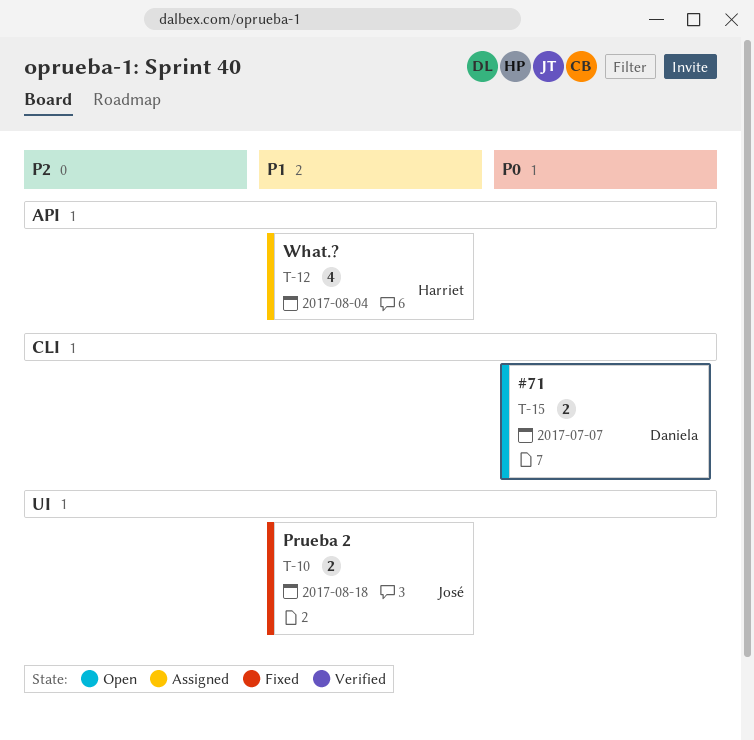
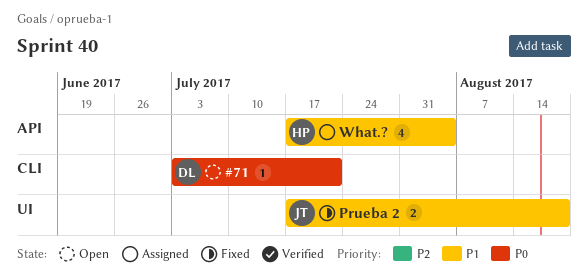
#71, estimate: 2 -> 1
#71, due: Jul 7 -> Jul 21

